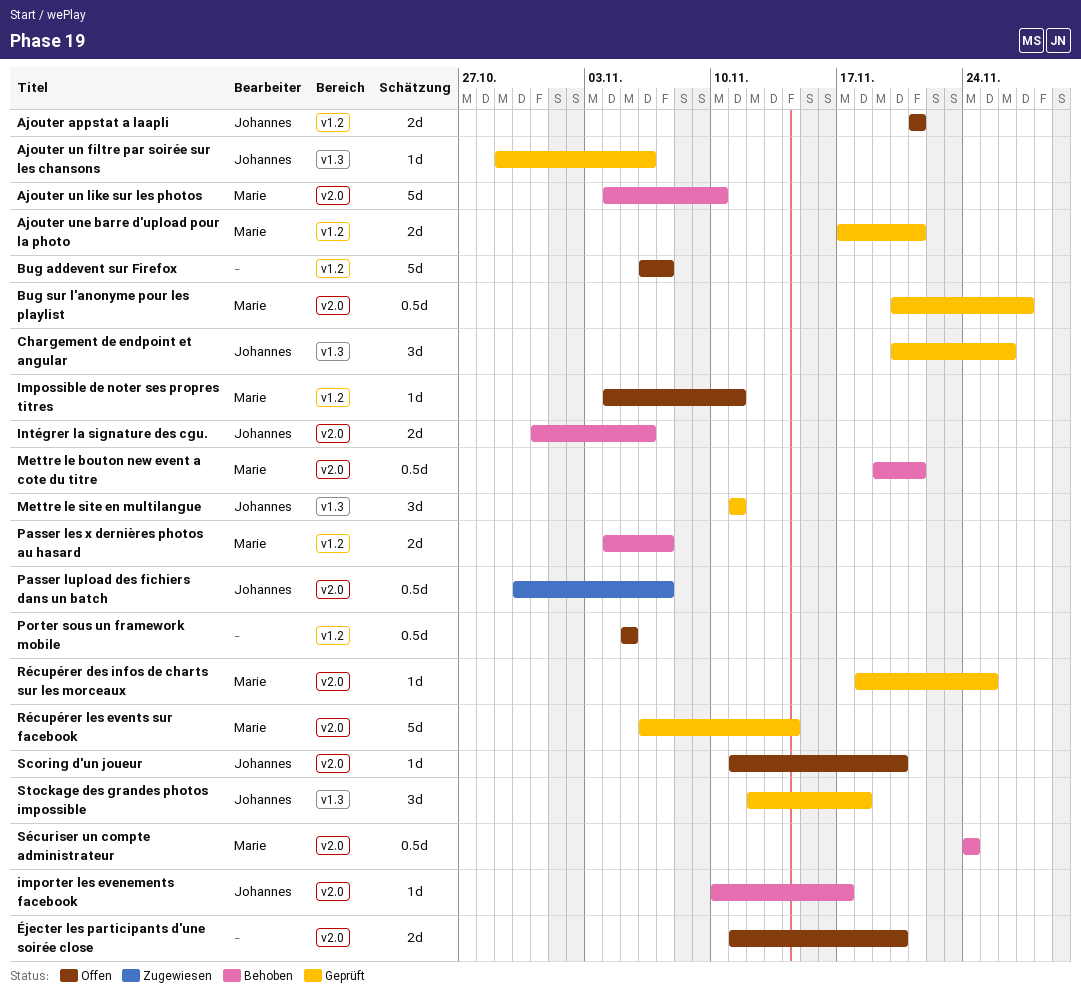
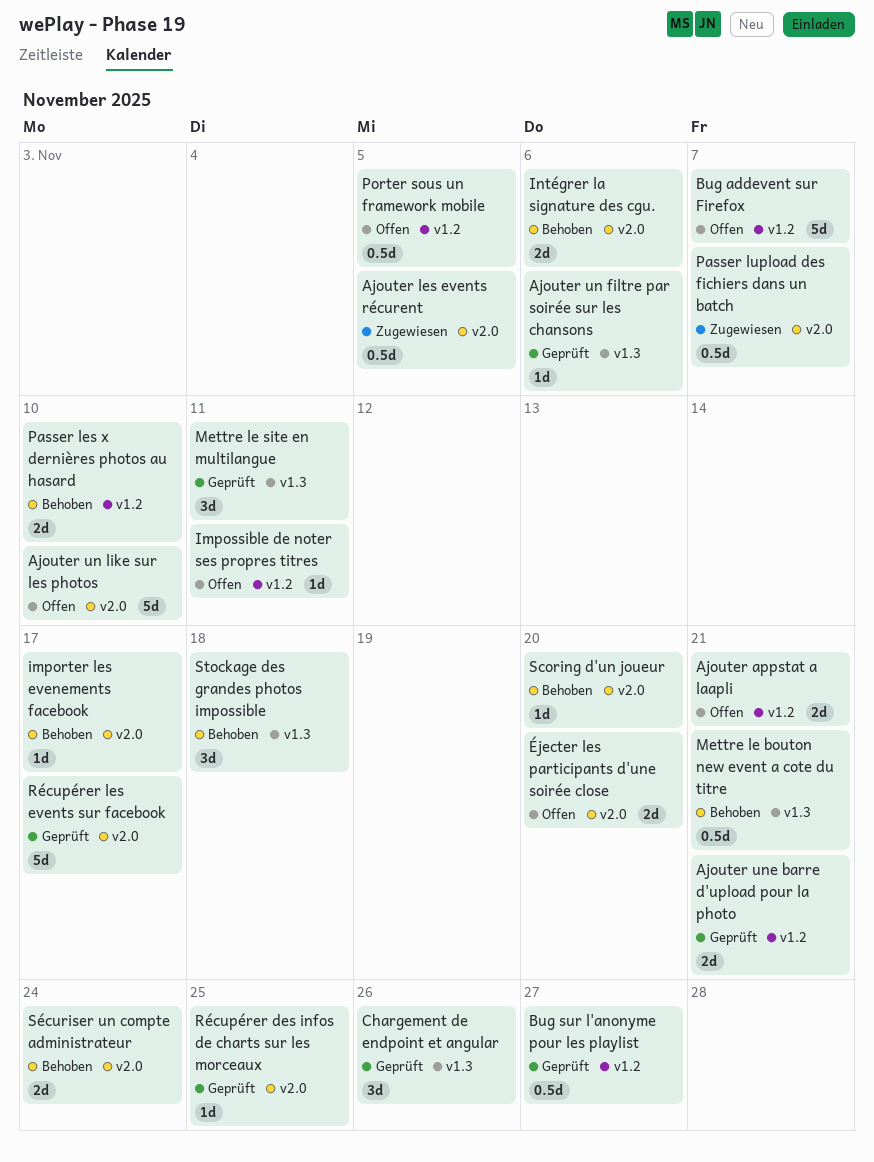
Ajouter les events récurent: none -> present
Ajouter un like sur les photos, status: Behoben -> Offen
Bug sur l'anonyme pour les playlist, label: v2.0 -> v1.2
Mettre le bouton new event a cote du titre, label: v2.0 -> v1.3
Passer les x dernières photos au hasard, due: Nov 7 -> Nov 10
Récupérer les events sur facebook, due: Nov 14 -> Nov 17
Scoring d'un joueur, status: Offen -> Behoben
Stockage des grandes photos impossible, status: Geprüft -> Behoben
Sécuriser un compte administrateur, estimate: 0.5d -> 2d

